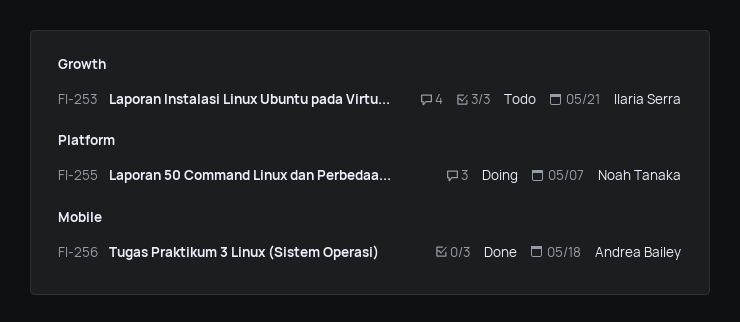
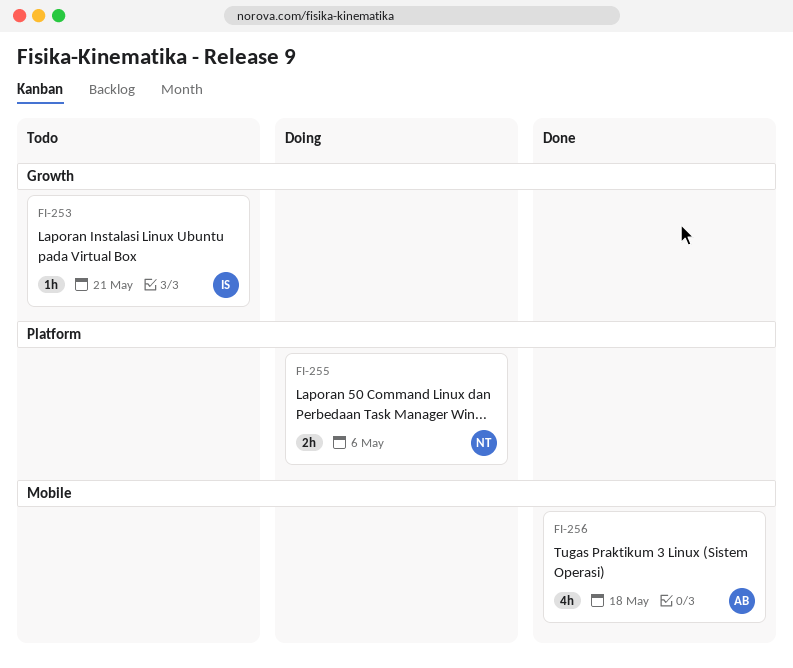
FI-255, due: May 7 -> May 6

